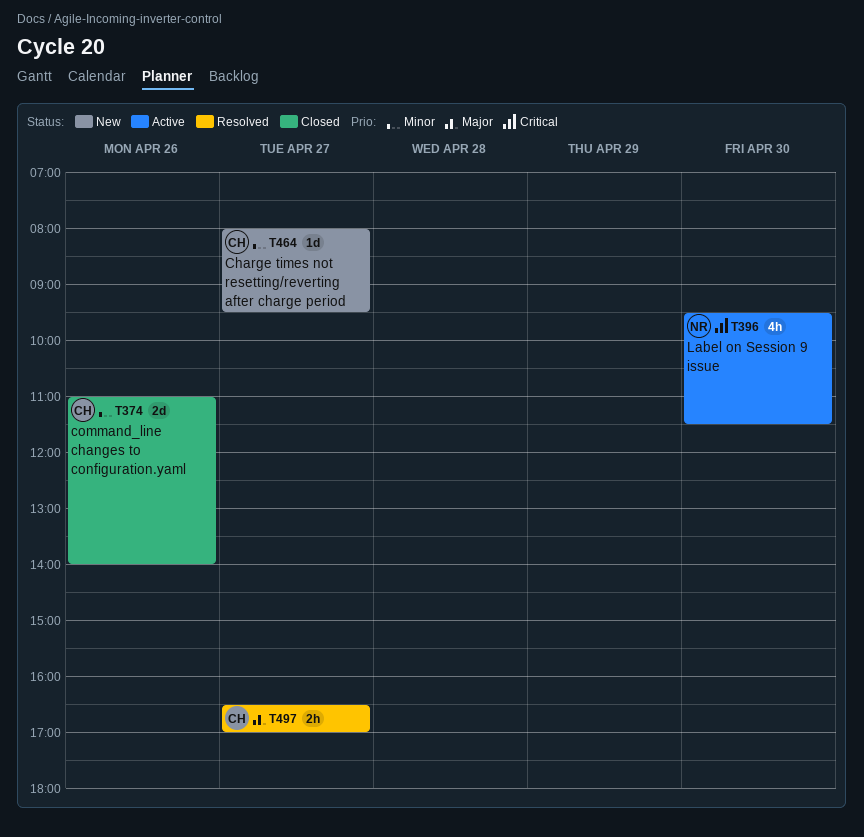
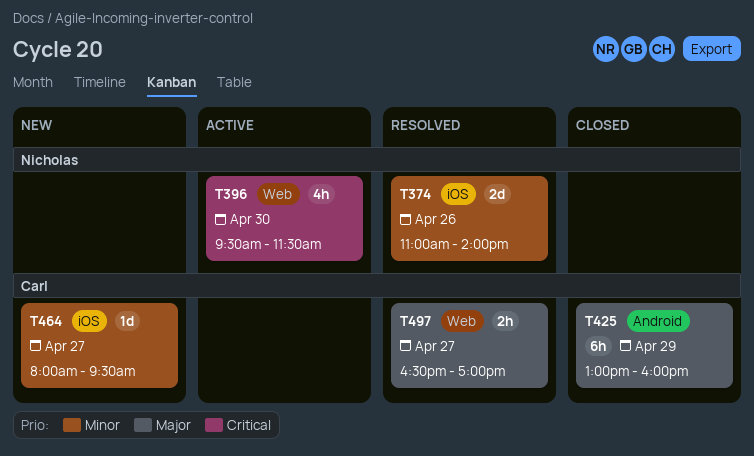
T374, status: Closed -> Resolved
T374, owner: Carl -> Nicholas
T425: none -> present

